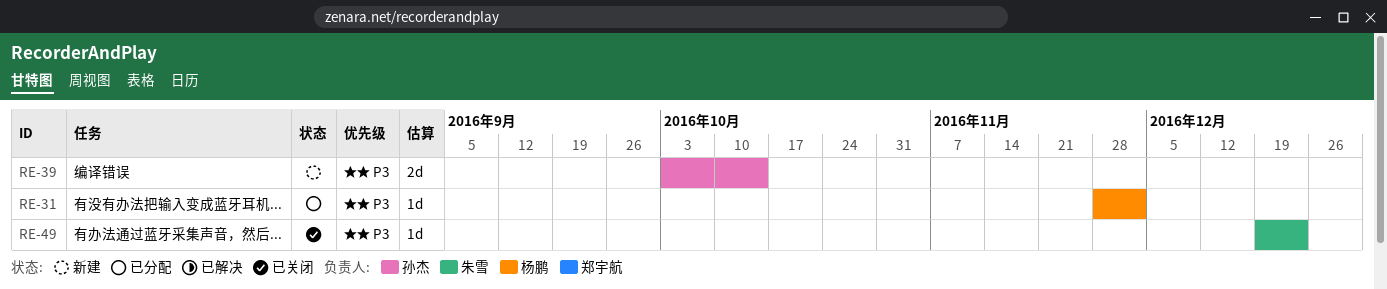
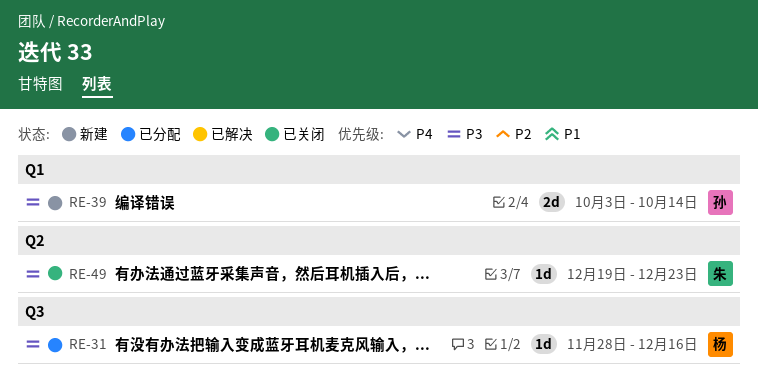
RE-31, due: Dec 2 -> Dec 16

